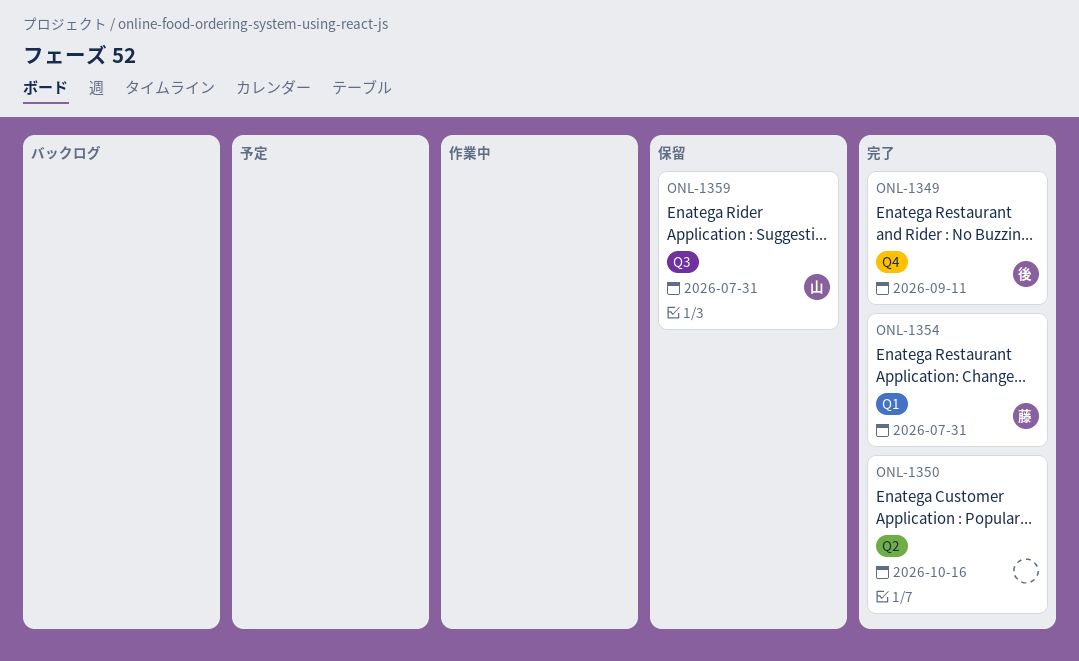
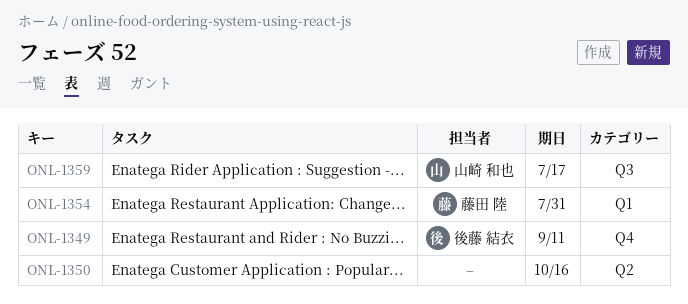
ONL-1359, due: Jul 31 -> Jul 17

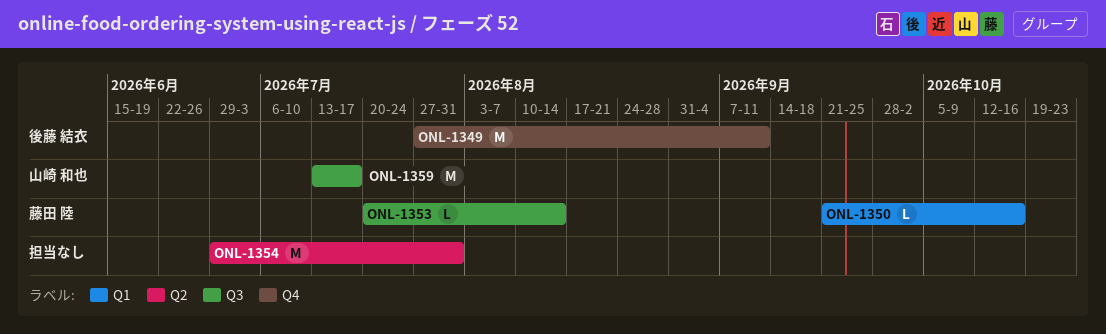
ONL-1350, owner: none -> 藤田 陸
ONL-1350, label: Q2 -> Q1
ONL-1353: none -> present
ONL-1354, owner: 藤田 陸 -> none
ONL-1354, label: Q1 -> Q2

